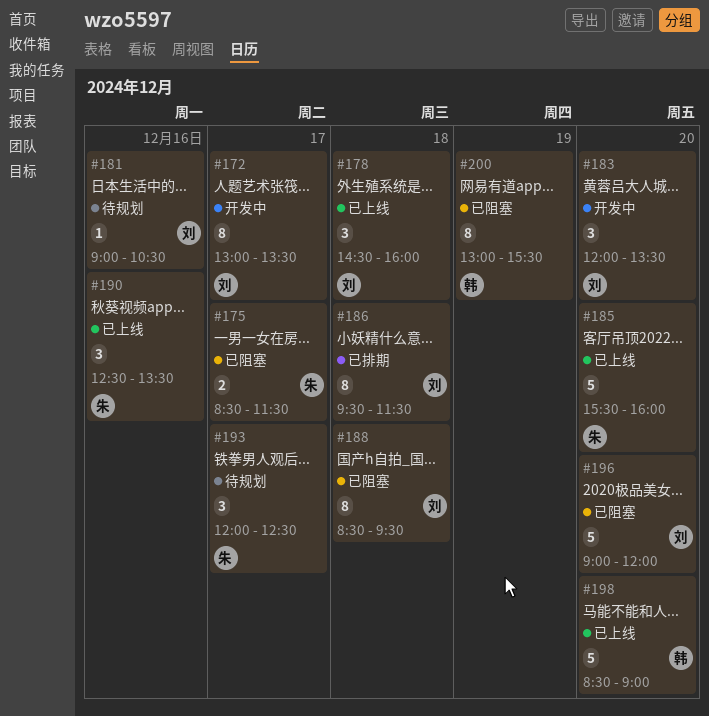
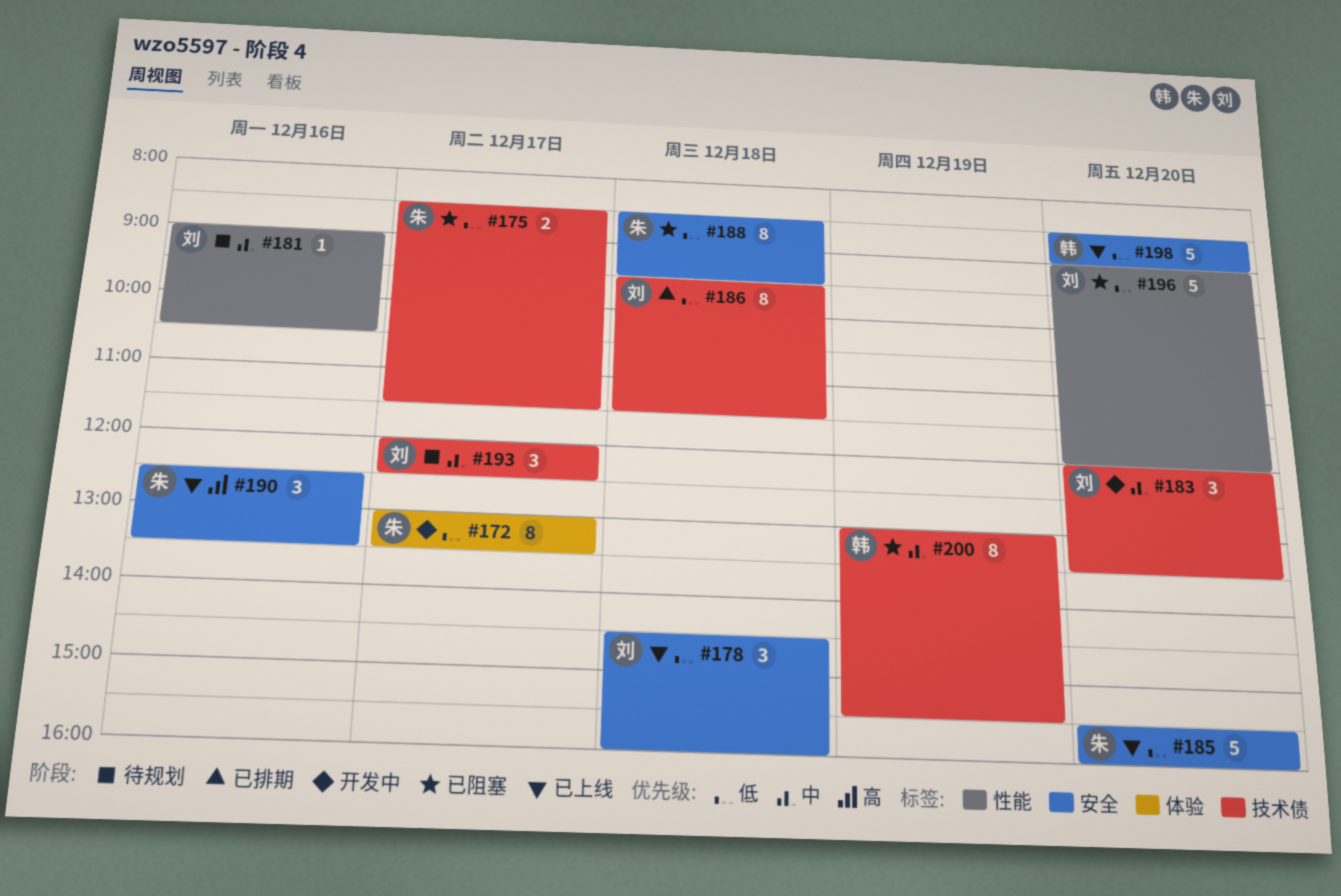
#172, owner: 刘 -> 朱
#188, owner: 刘 -> 朱
#193, owner: 朱 -> 刘

